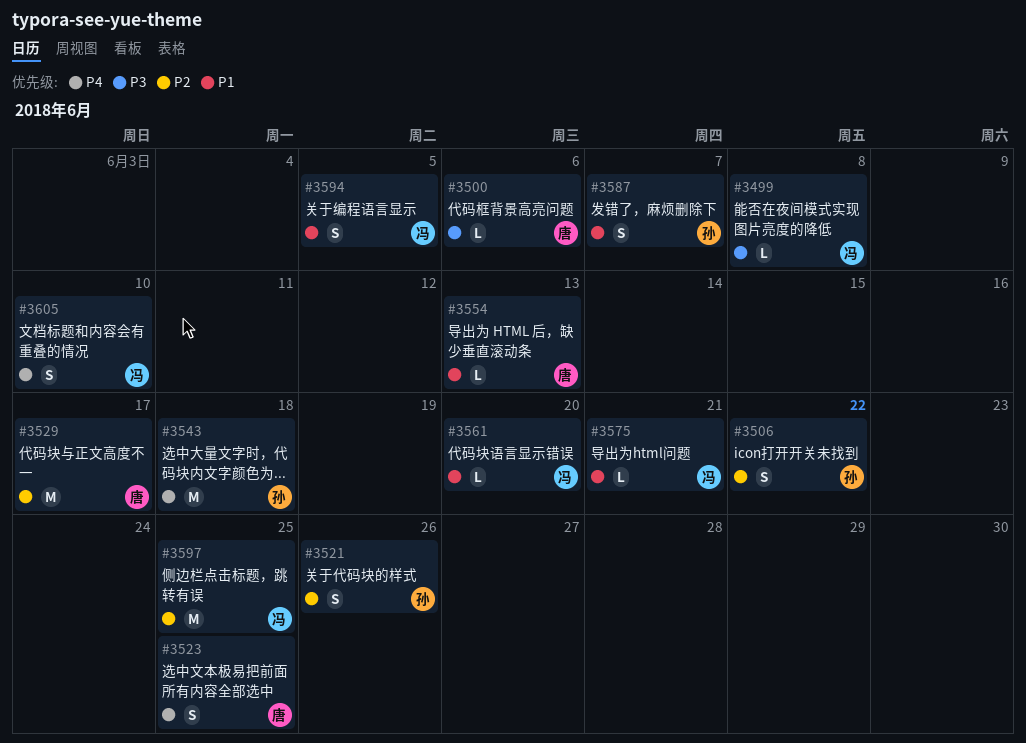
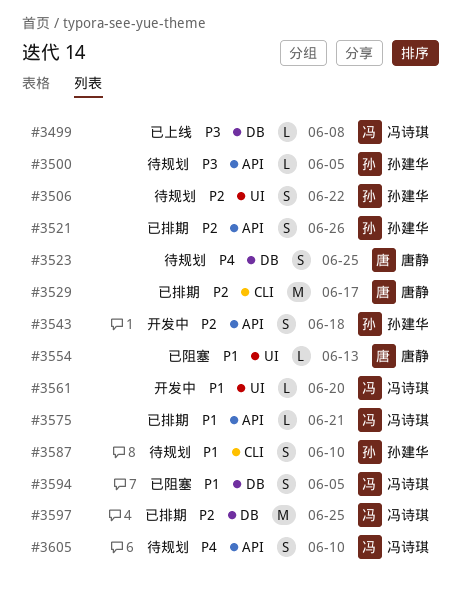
#3500, owner: 唐静 -> 孙建华
#3500, due: Jun 6 -> Jun 5
#3543, priority: P4 -> P2
#3543, estimate: M -> S
#3587, due: Jun 7 -> Jun 10

